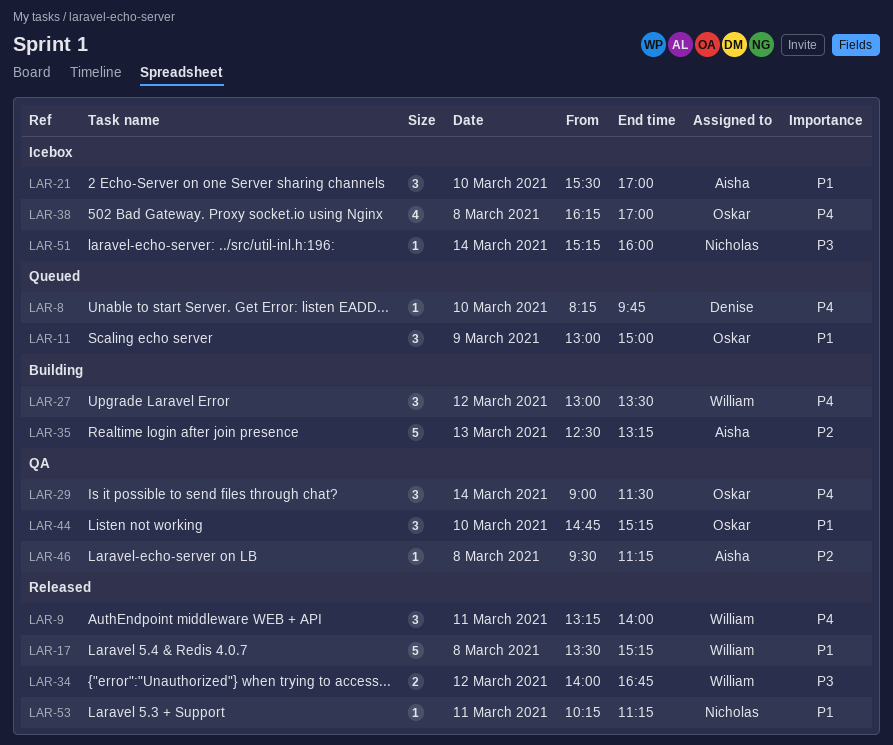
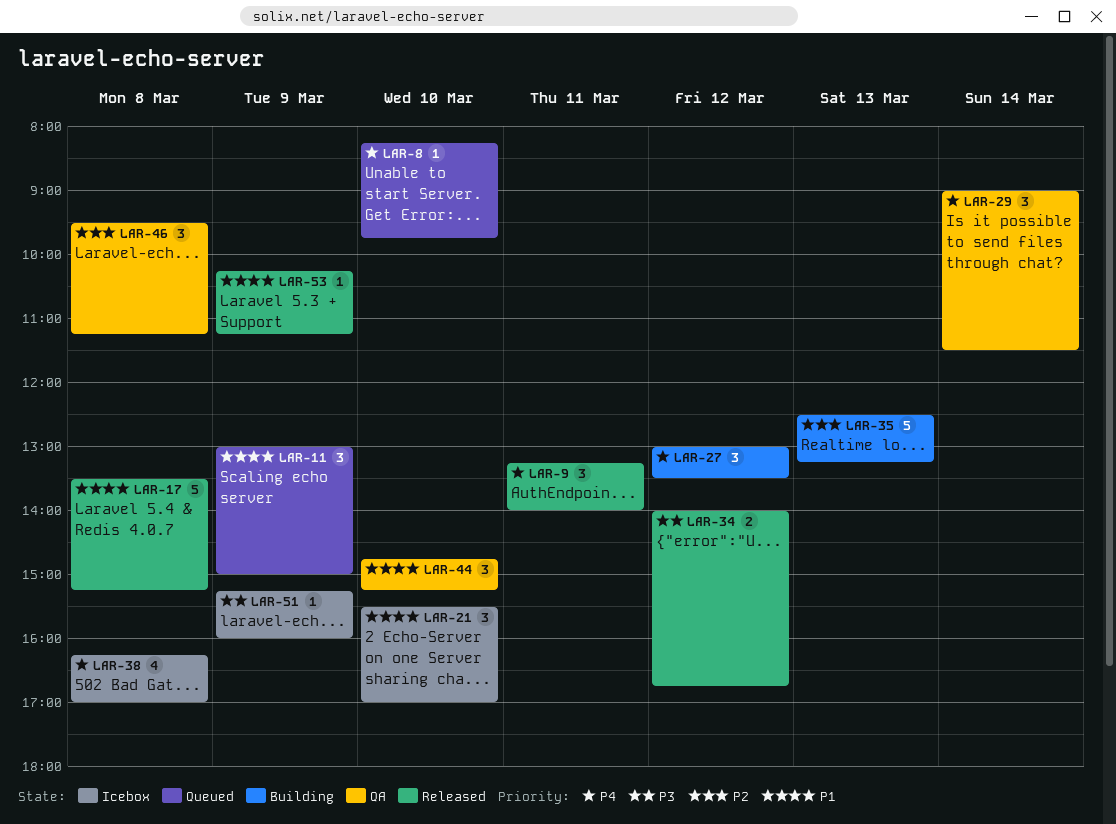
LAR-46, estimate: 1 -> 3
LAR-51, day: Mar 14 -> Mar 9
LAR-53, day: Mar 11 -> Mar 9

